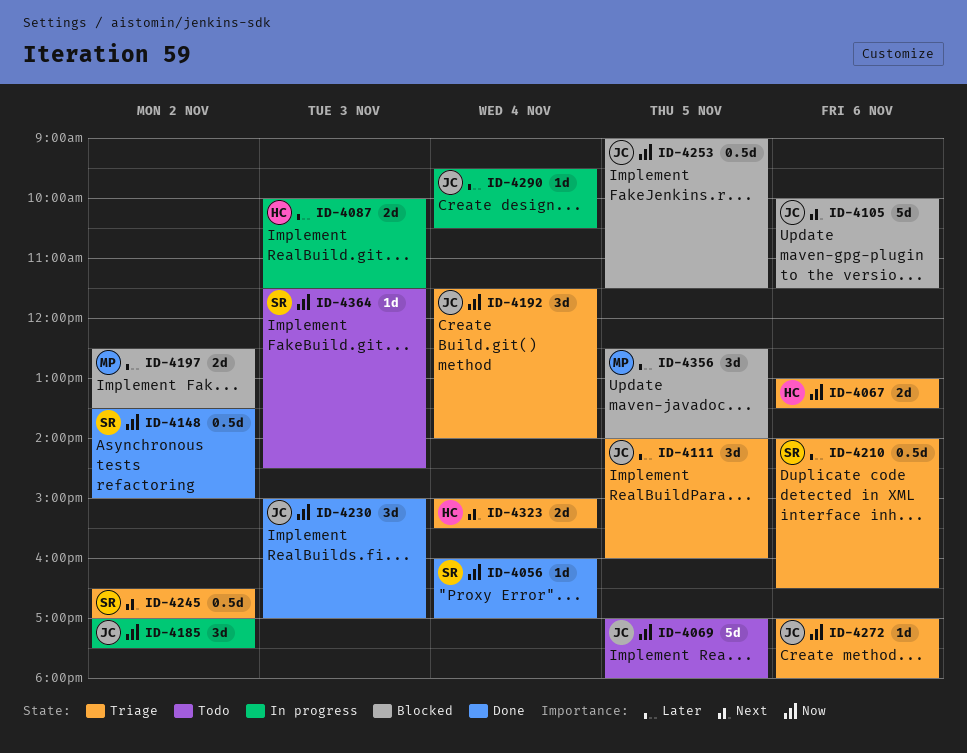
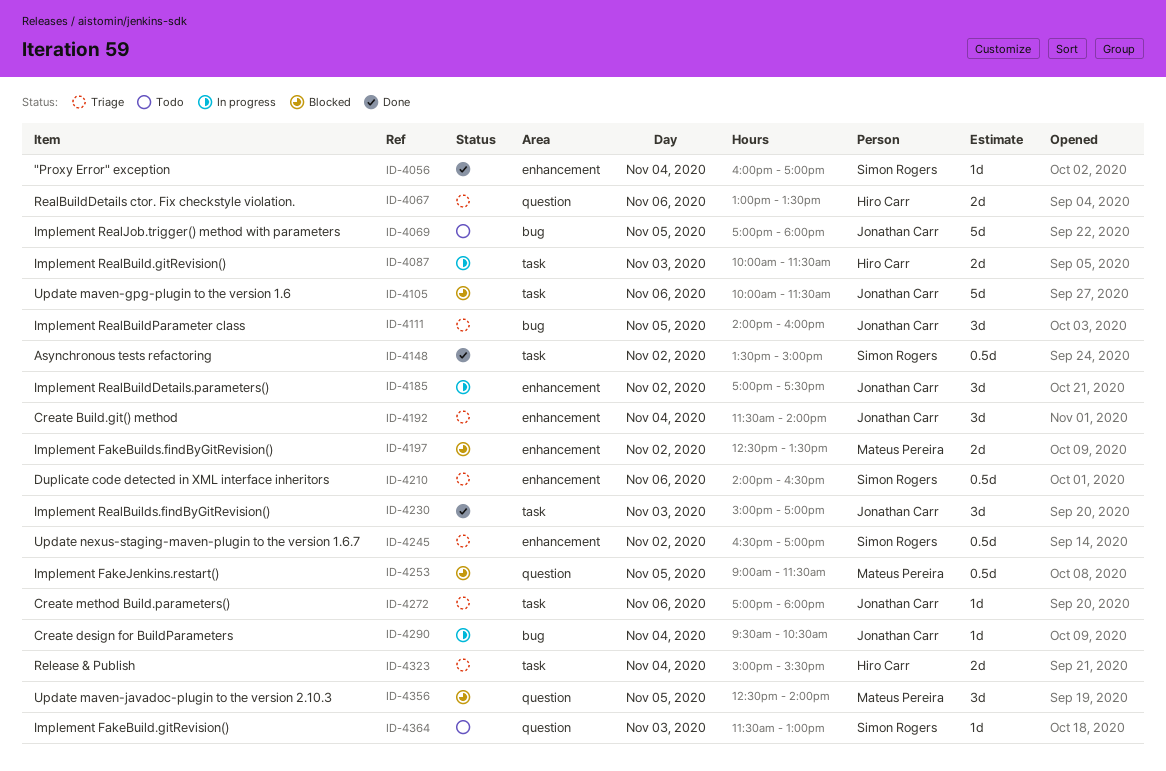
ID-4253, owner: Jonathan Carr -> Mateus Pereira
ID-4364, ends: 14:30 -> 13:00

